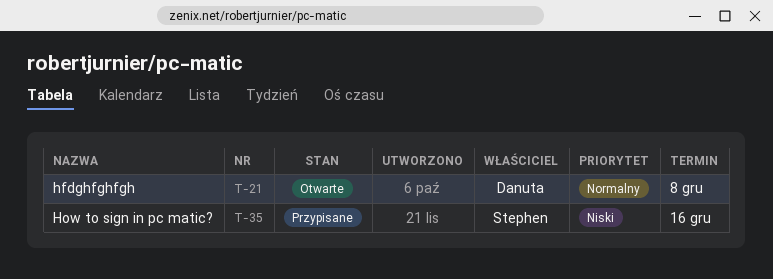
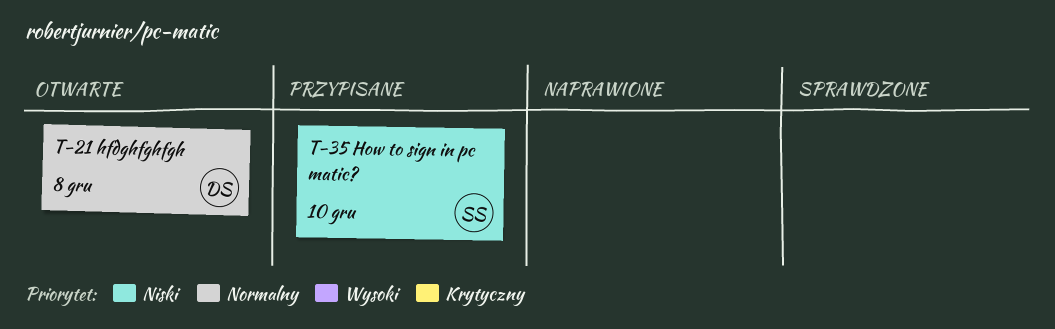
T-35, due: Dec 16 -> Dec 10

